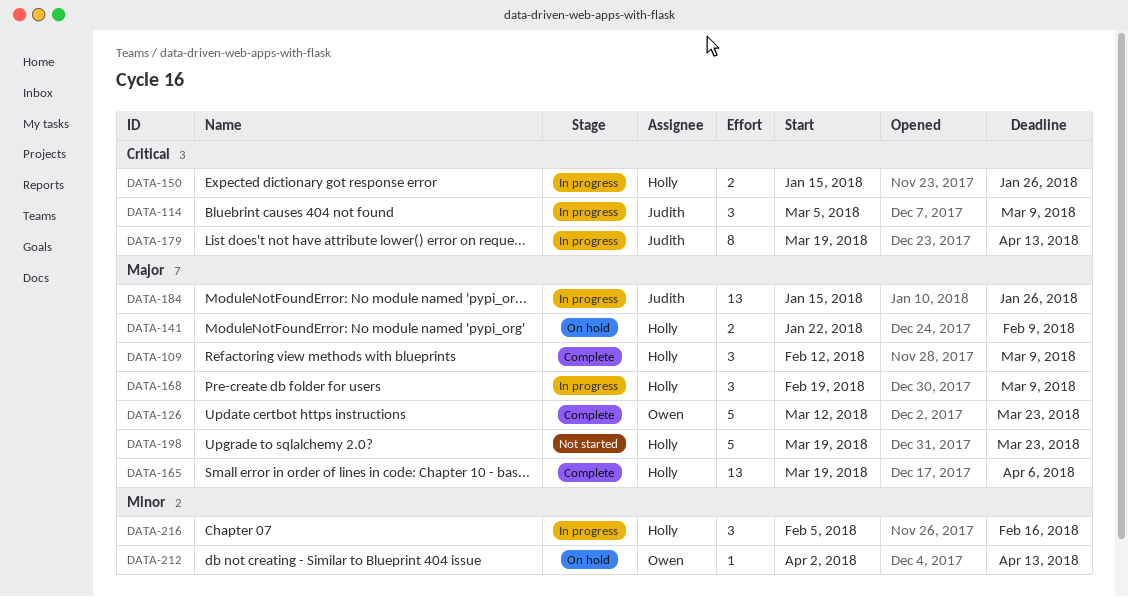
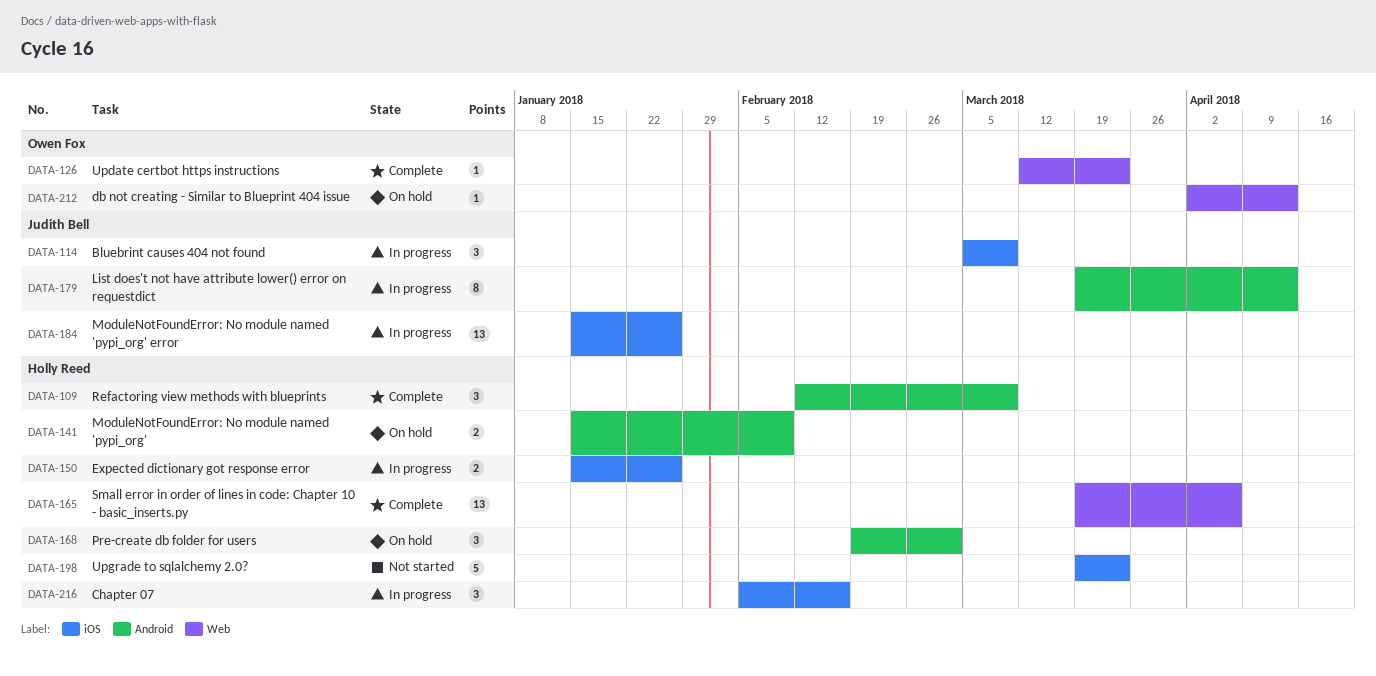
DATA-126, estimate: 5 -> 1
DATA-141, start: Jan 22 -> Jan 15
DATA-168, status: In progress -> On hold
DATA-168, due: Mar 9 -> Mar 2

